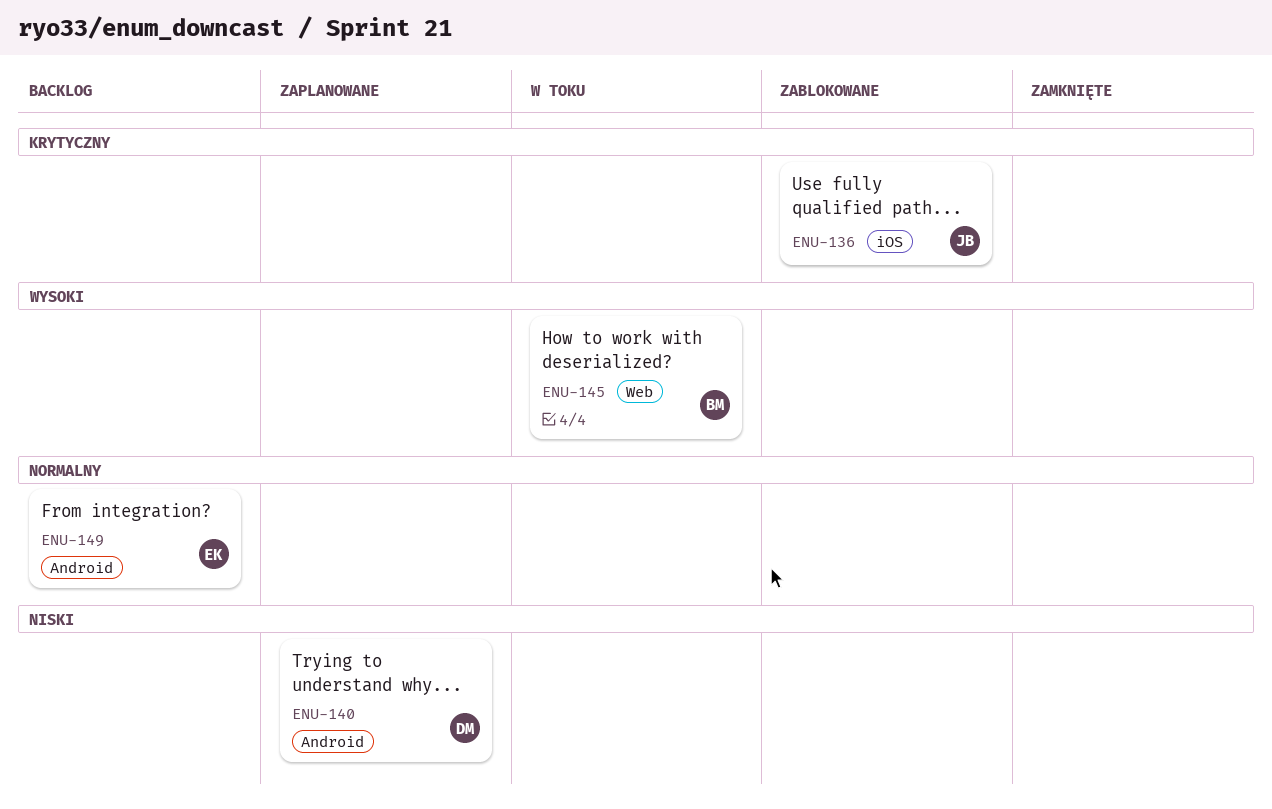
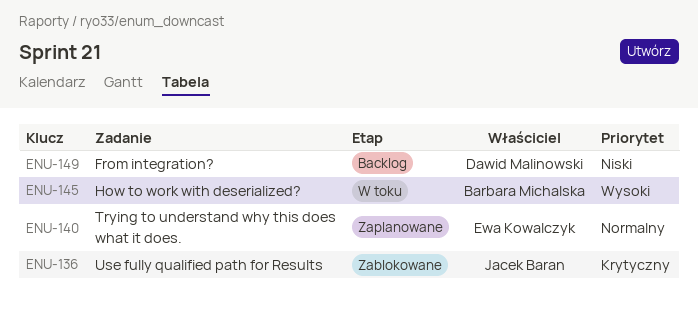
ENU-140, owner: Dawid Malinowski -> Ewa Kowalczyk
ENU-140, priority: Niski -> Normalny
ENU-149, owner: Ewa Kowalczyk -> Dawid Malinowski
ENU-149, priority: Normalny -> Niski

